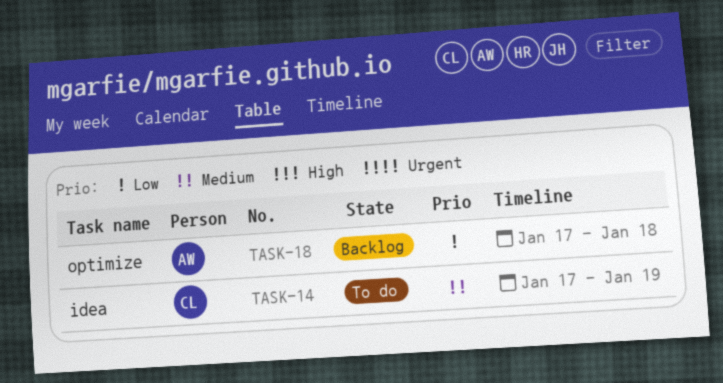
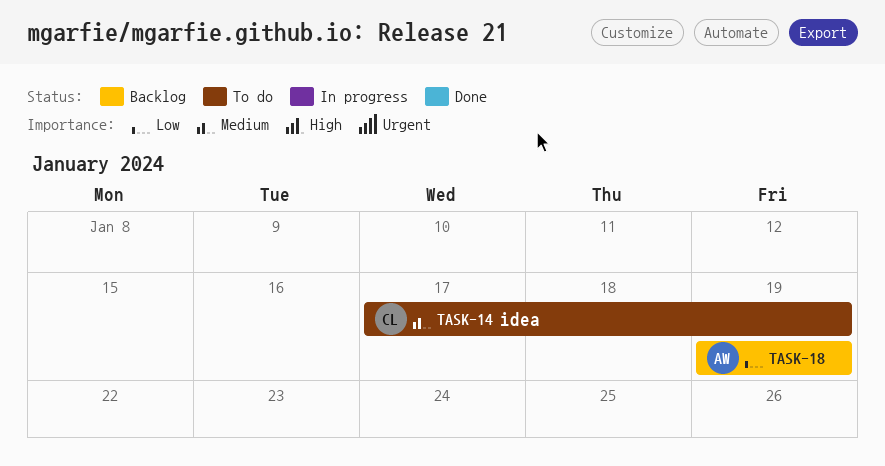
TASK-18, start: Jan 17 -> Jan 19
TASK-18, due: Jan 18 -> Jan 19

